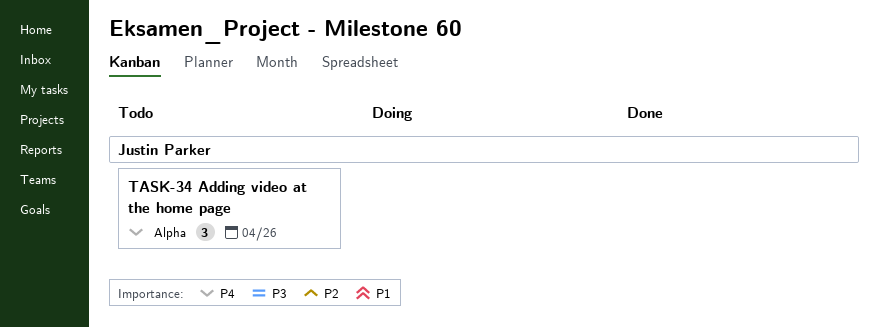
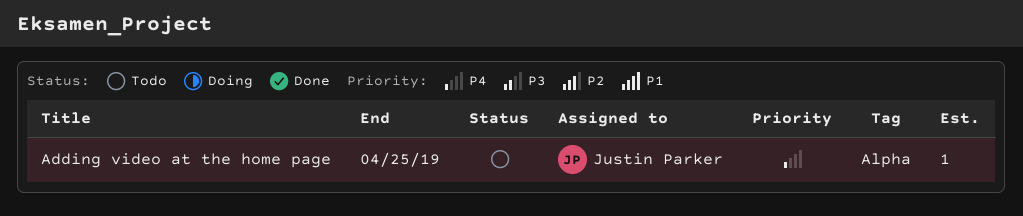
Adding video at the home page, estimate: 3 -> 1
Adding video at the home page, due: Apr 26 -> Apr 25

